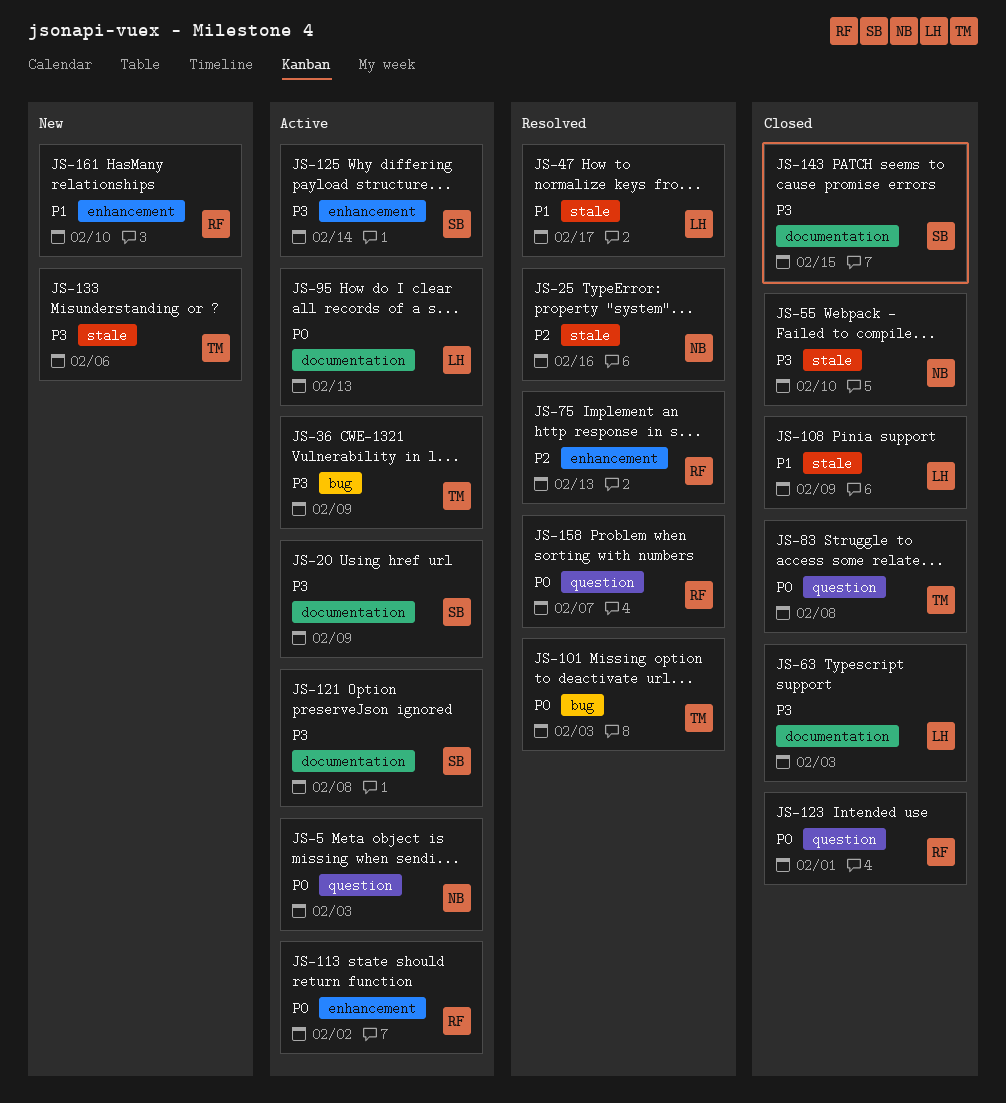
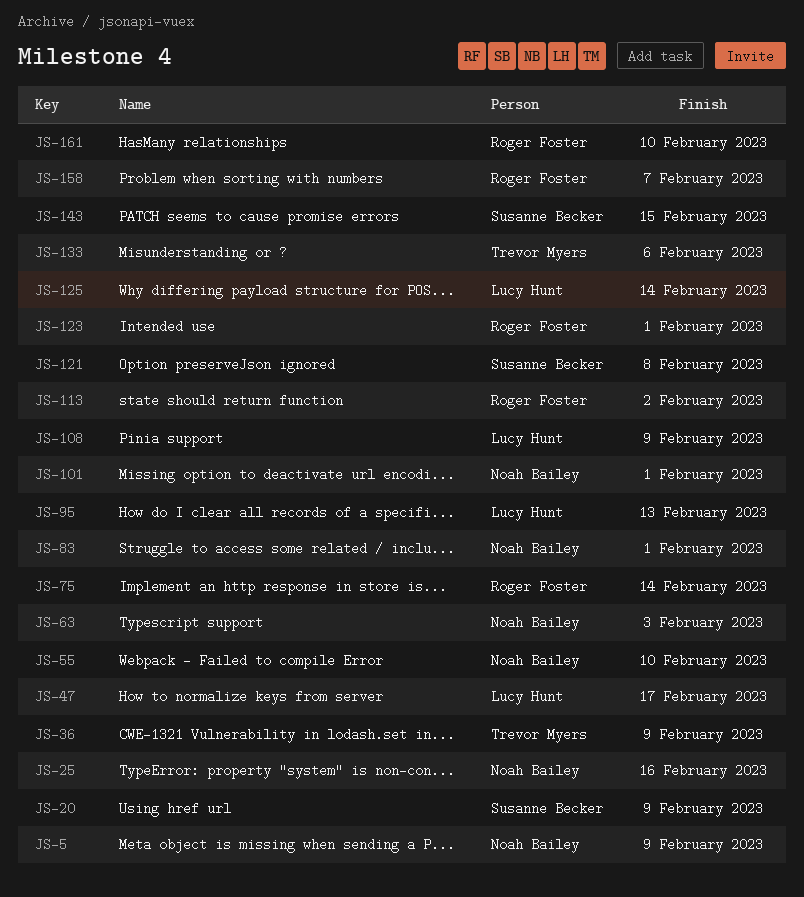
JS-5, due: Feb 3 -> Feb 9
JS-63, owner: Lucy Hunt -> Noah Bailey
JS-75, due: Feb 13 -> Feb 14
JS-83, owner: Trevor Myers -> Noah Bailey
JS-83, due: Feb 8 -> Feb 1
JS-101, owner: Trevor Myers -> Noah Bailey
JS-101, due: Feb 3 -> Feb 1
JS-125, owner: Susanne Becker -> Lucy Hunt

